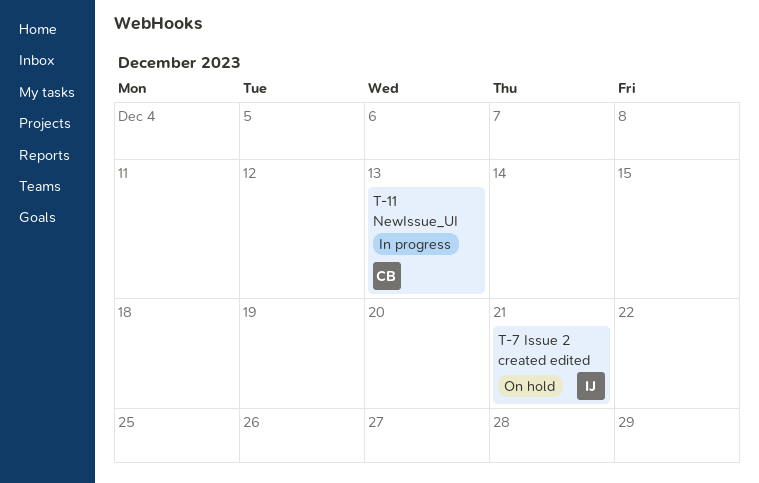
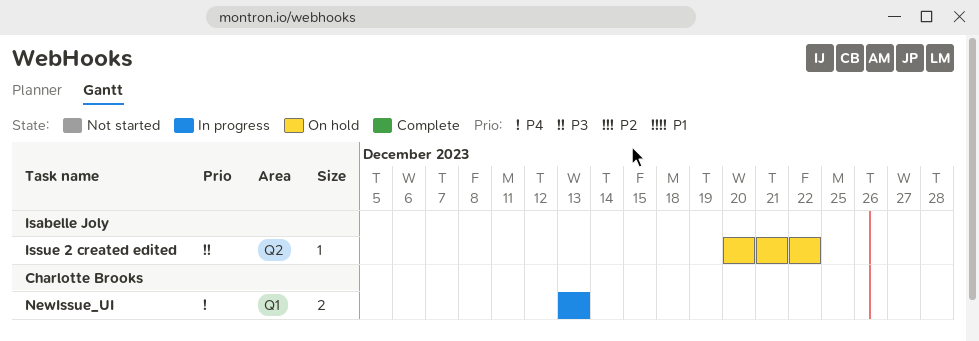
Issue 2 created edited, due: Dec 21 -> Dec 22

